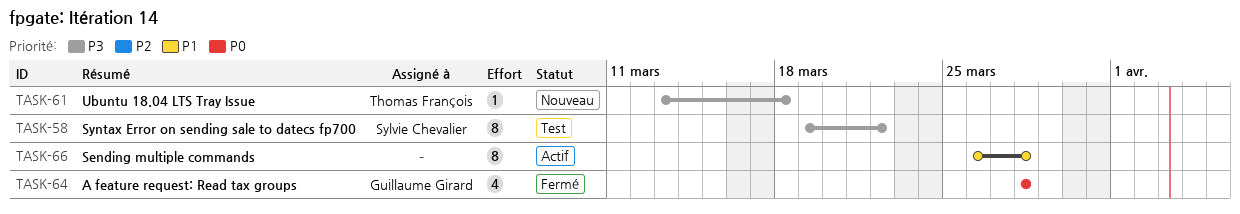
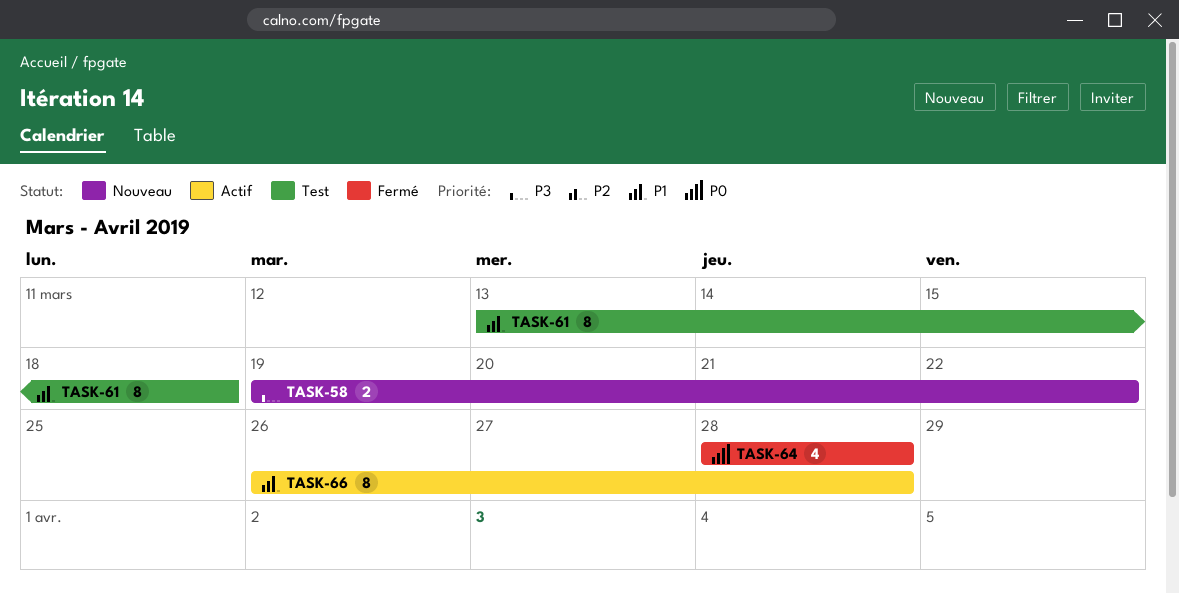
TASK-58, status: Test -> Nouveau
TASK-58, estimate: 8 -> 2
TASK-61, status: Nouveau -> Test
TASK-61, priority: P3 -> P1
TASK-61, estimate: 1 -> 8

